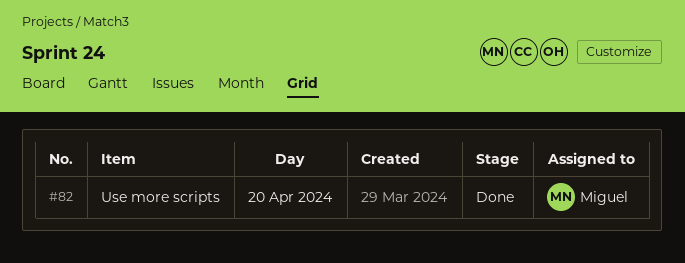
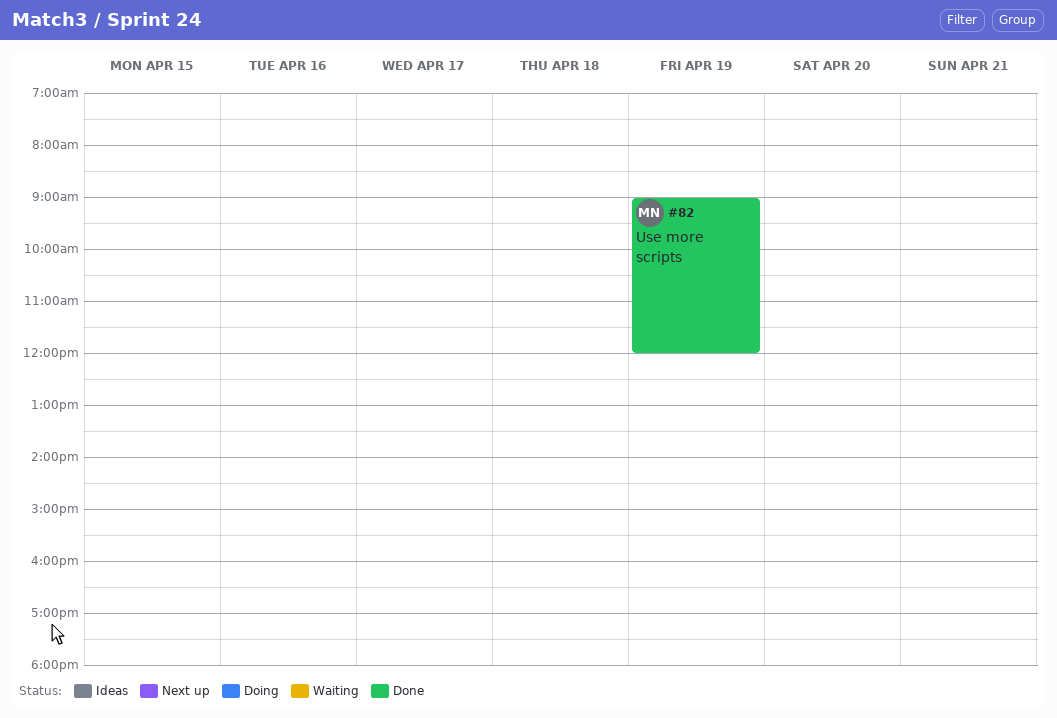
#82, day: Apr 20 -> Apr 19

